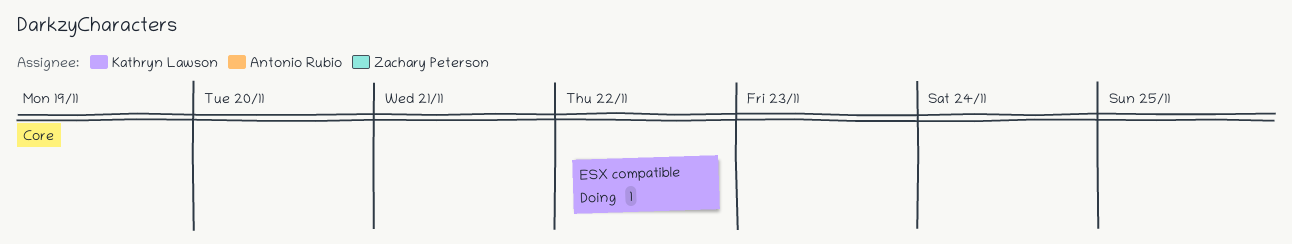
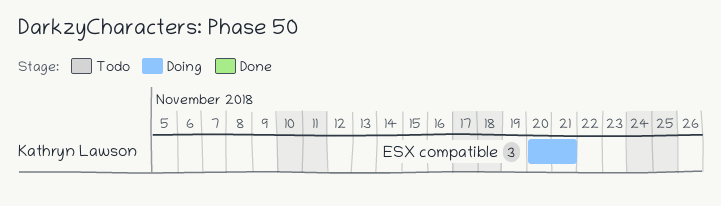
ESX compatible, estimate: 1 -> 3
ESX compatible, due: Nov 22 -> Nov 21

